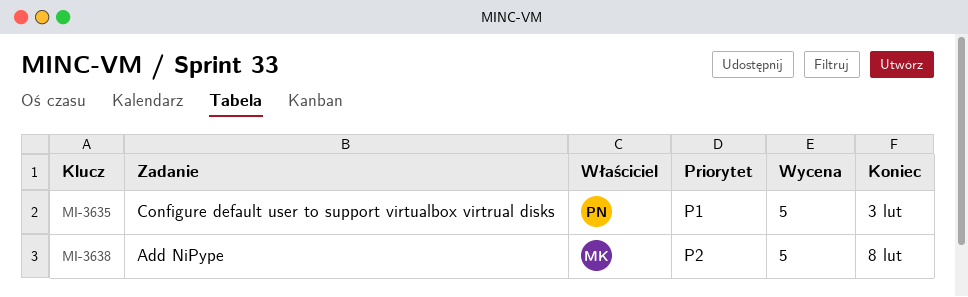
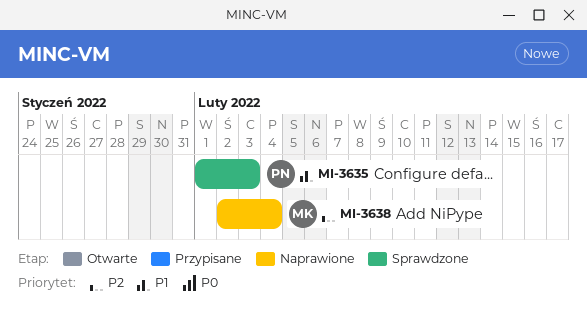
MI-3638, due: Feb 8 -> Feb 4

